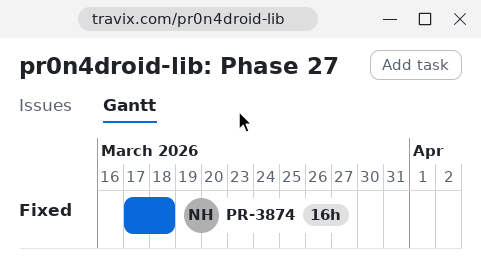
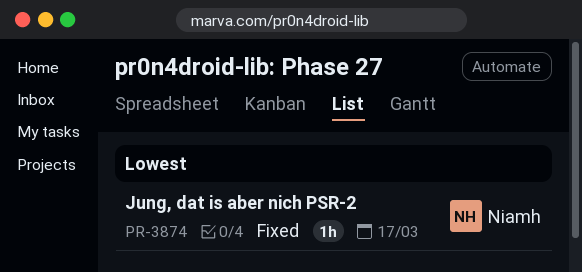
PR-3874, estimate: 16h -> 1h
PR-3874, due: Mar 18 -> Mar 17

